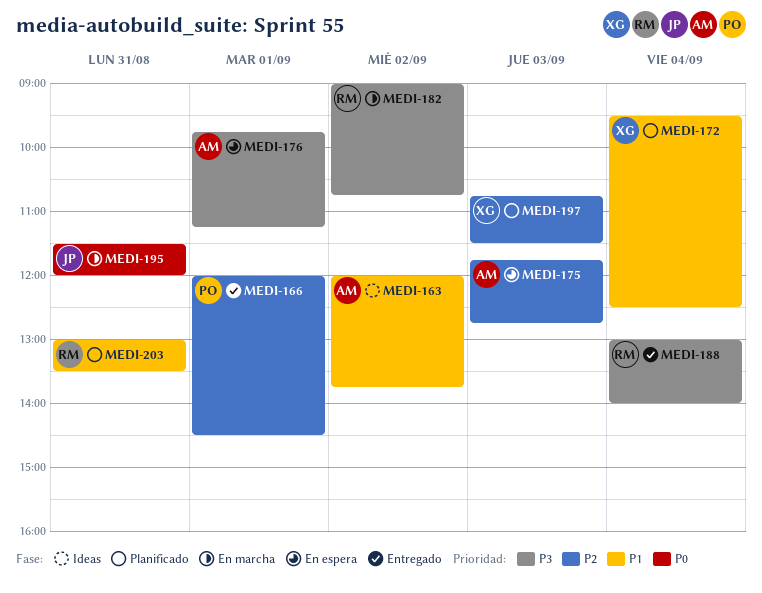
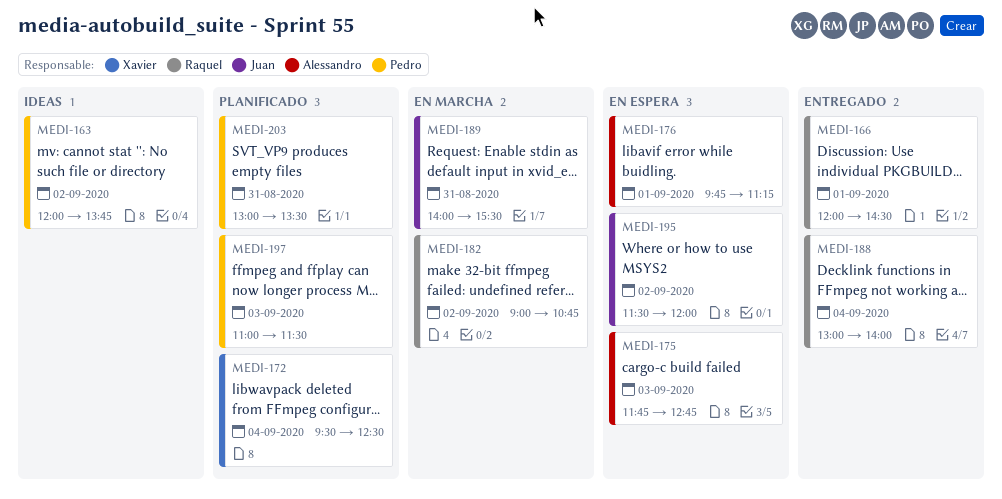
MEDI-163, owner: Alessandro -> Pedro
MEDI-166, owner: Pedro -> Raquel
MEDI-189: none -> present
MEDI-195, status: En marcha -> En espera
MEDI-195, day: Aug 31 -> Sep 2
MEDI-197, owner: Xavier -> Pedro
MEDI-197, begins: 10:45 -> 11:00
MEDI-203, owner: Raquel -> Pedro

